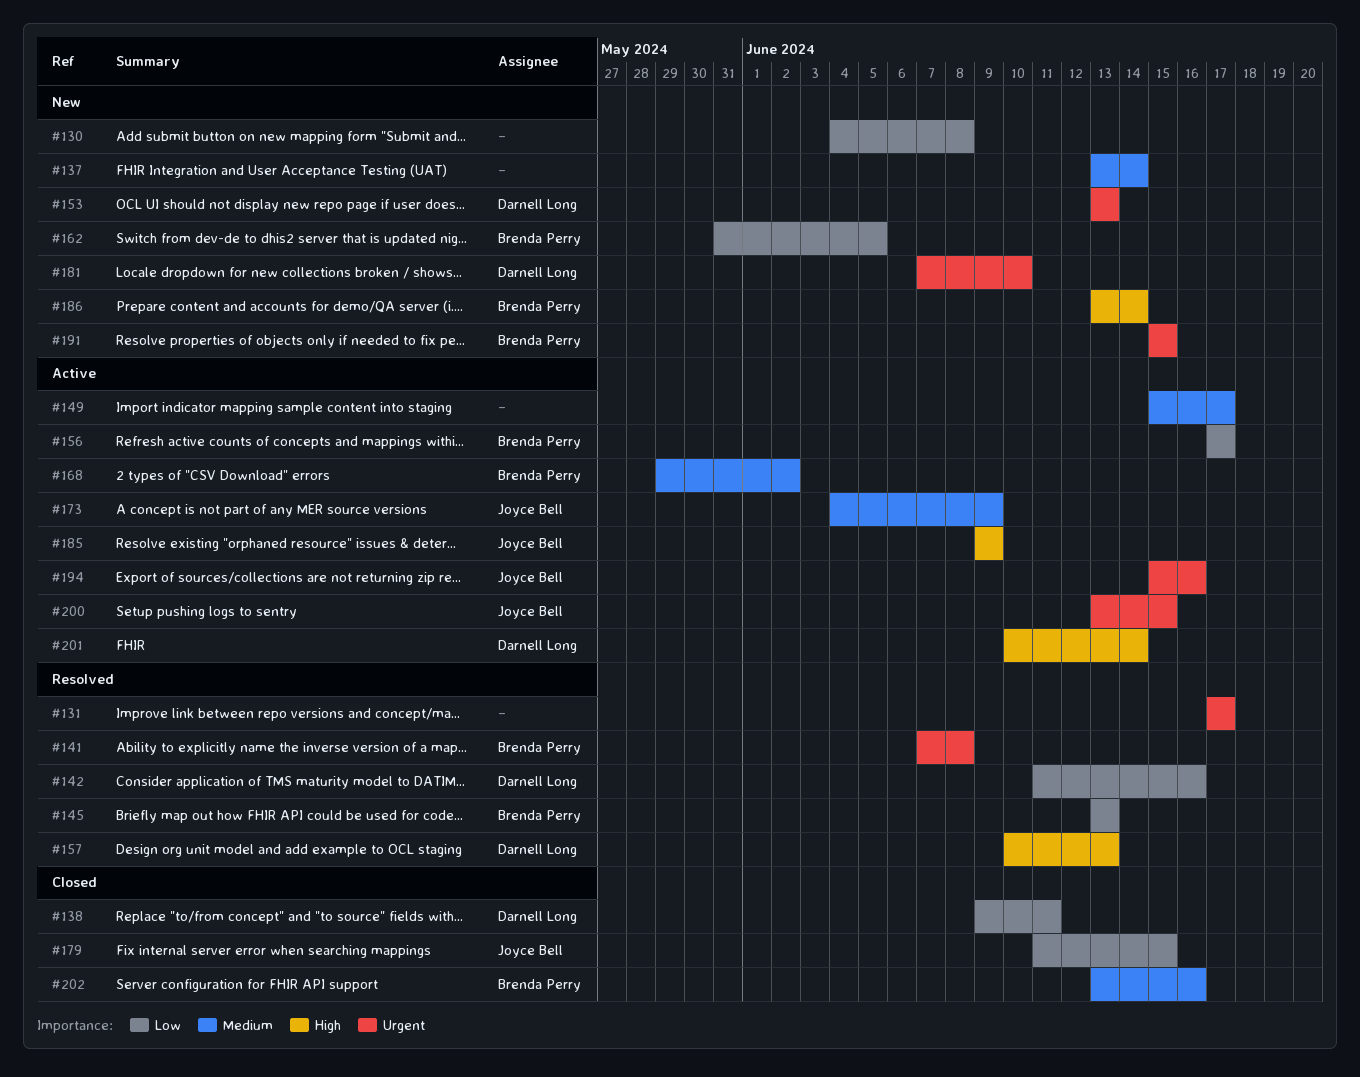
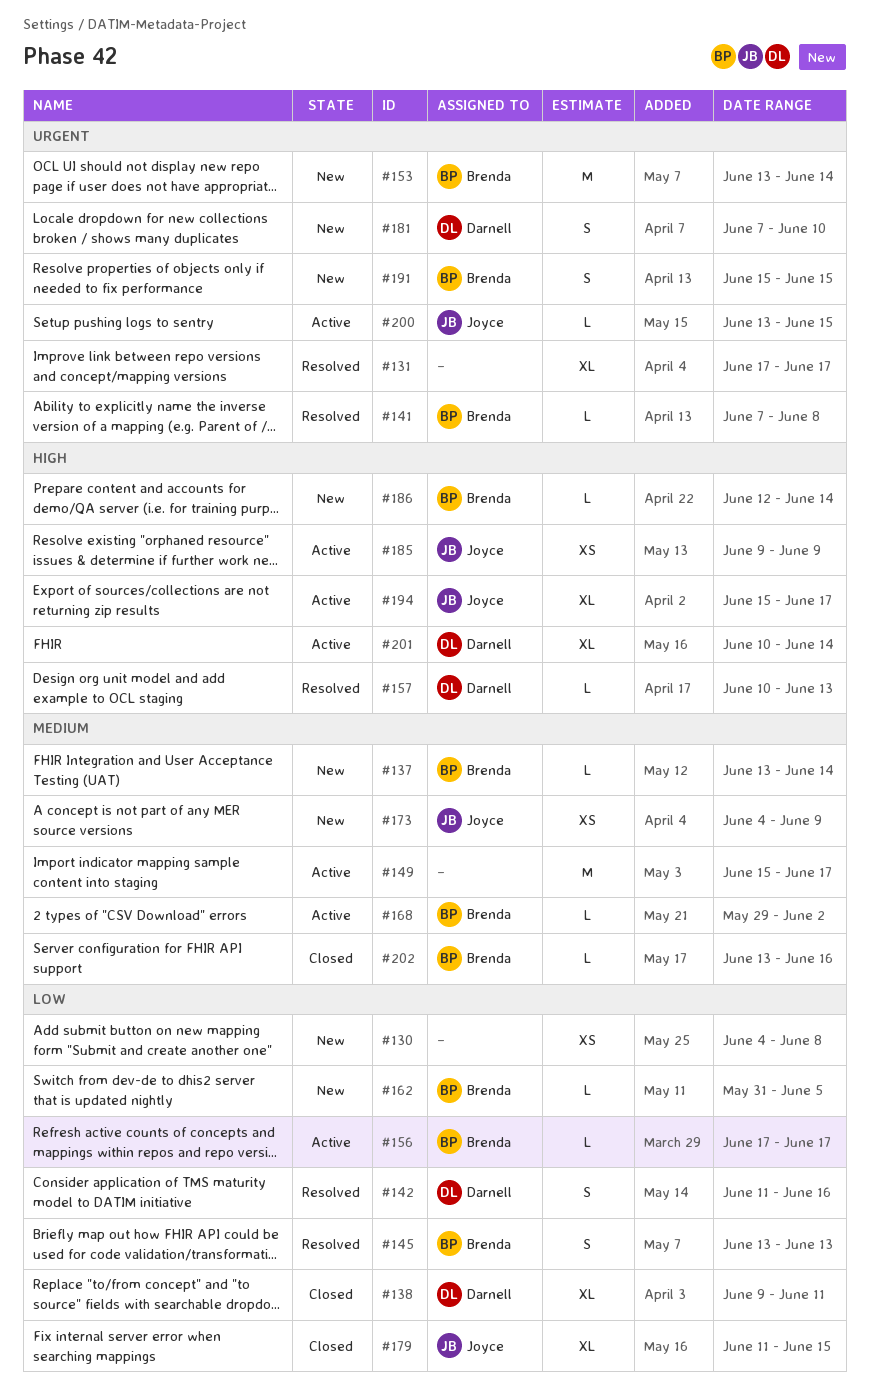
#137, owner: none -> Brenda Perry
#153, owner: Darnell Long -> Brenda Perry
#153, due: Jun 13 -> Jun 14
#173, status: Active -> New
#186, start: Jun 13 -> Jun 12
#194, priority: Urgent -> High
#194, due: Jun 16 -> Jun 17

